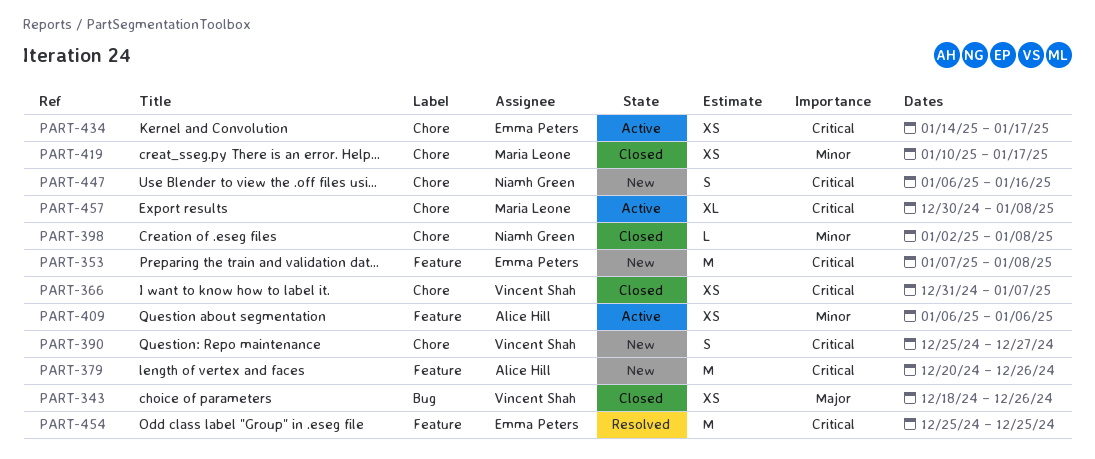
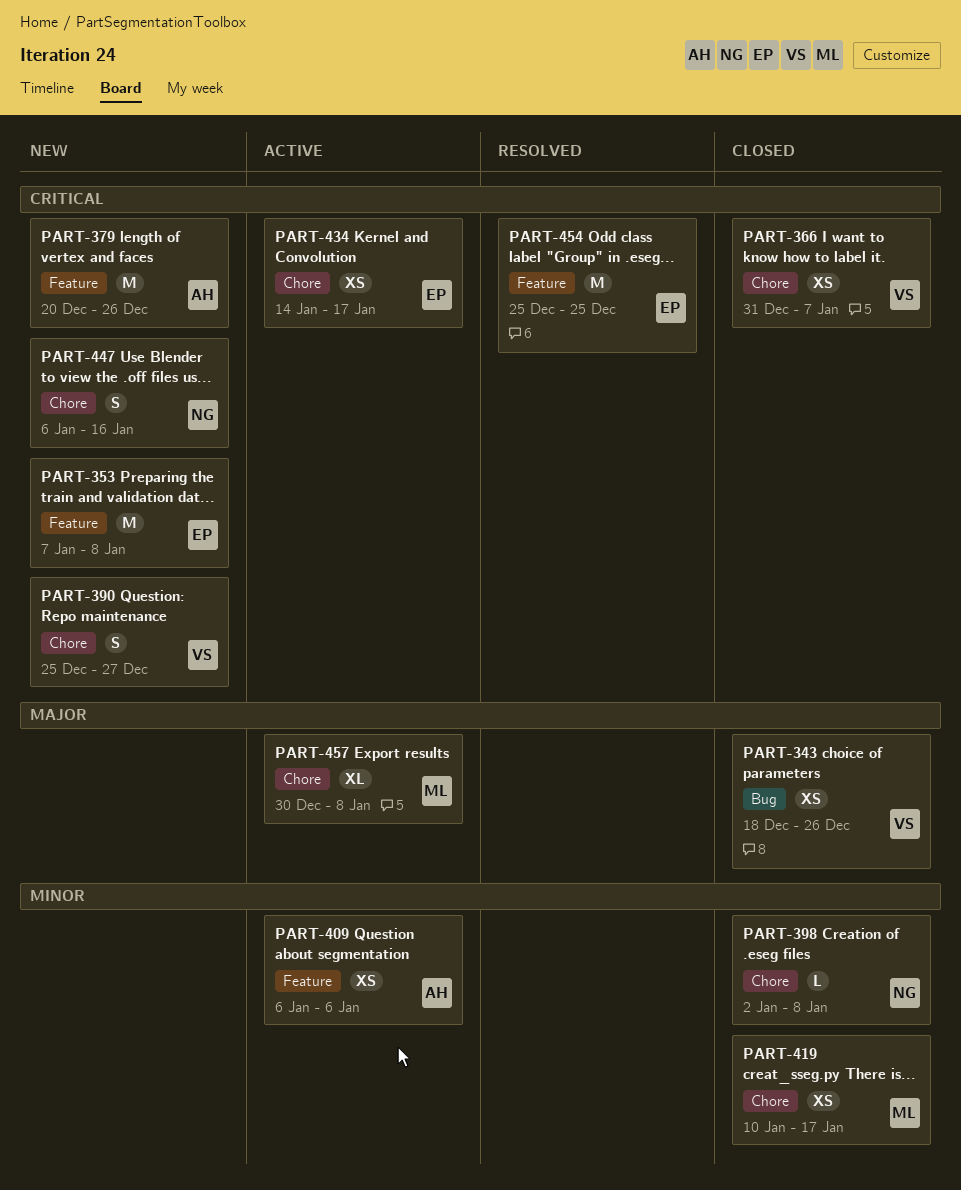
PART-457, priority: Critical -> Major

